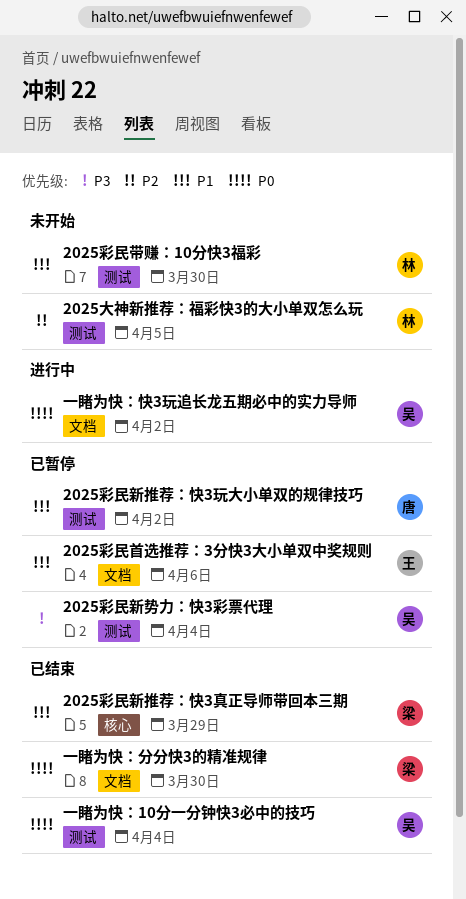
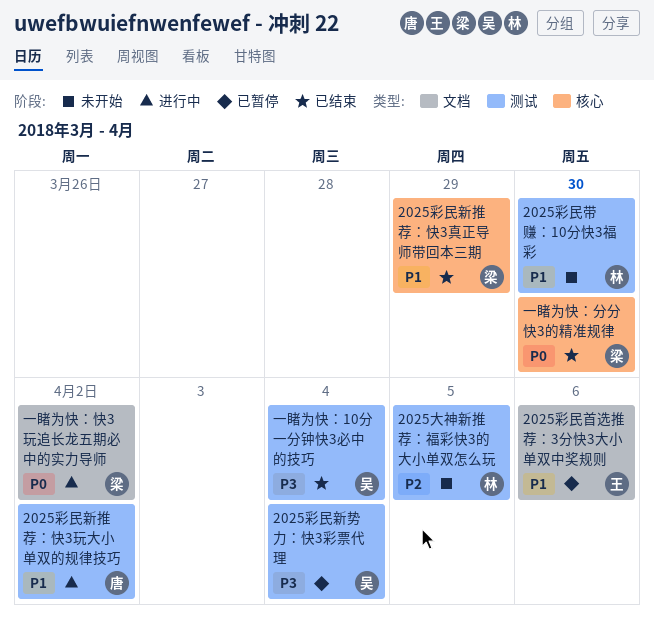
2025彩民新推荐：快3玩大小单双的规律技巧, status: 已暂停 -> 进行中
一睹为快：10分一分钟快3必中的技巧, priority: P0 -> P3
一睹为快：分分快3的精准规律, label: 文档 -> 核心
一睹为快：快3玩追长龙五期必中的实力导师, owner: 吴 -> 梁

